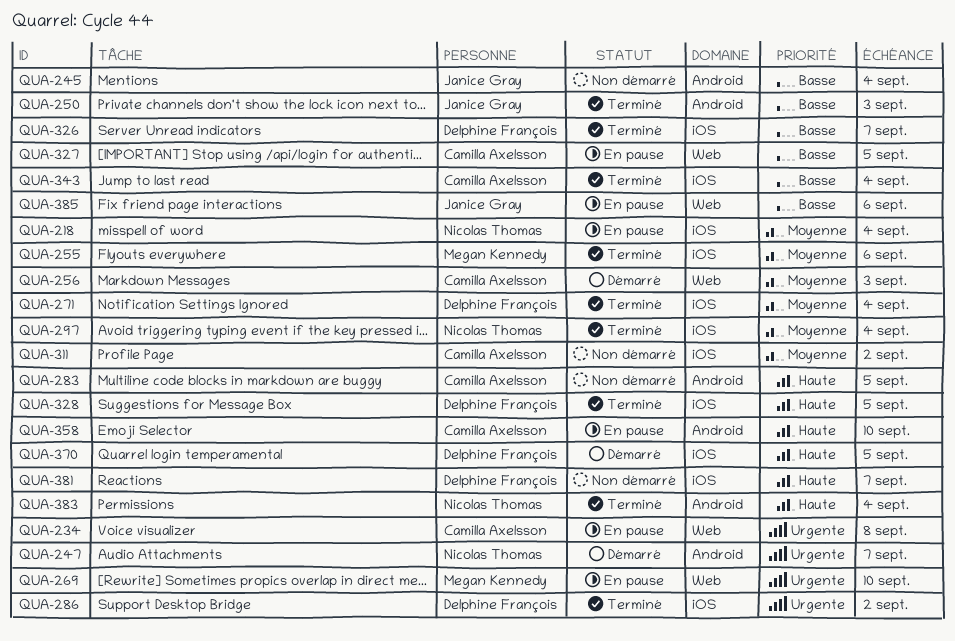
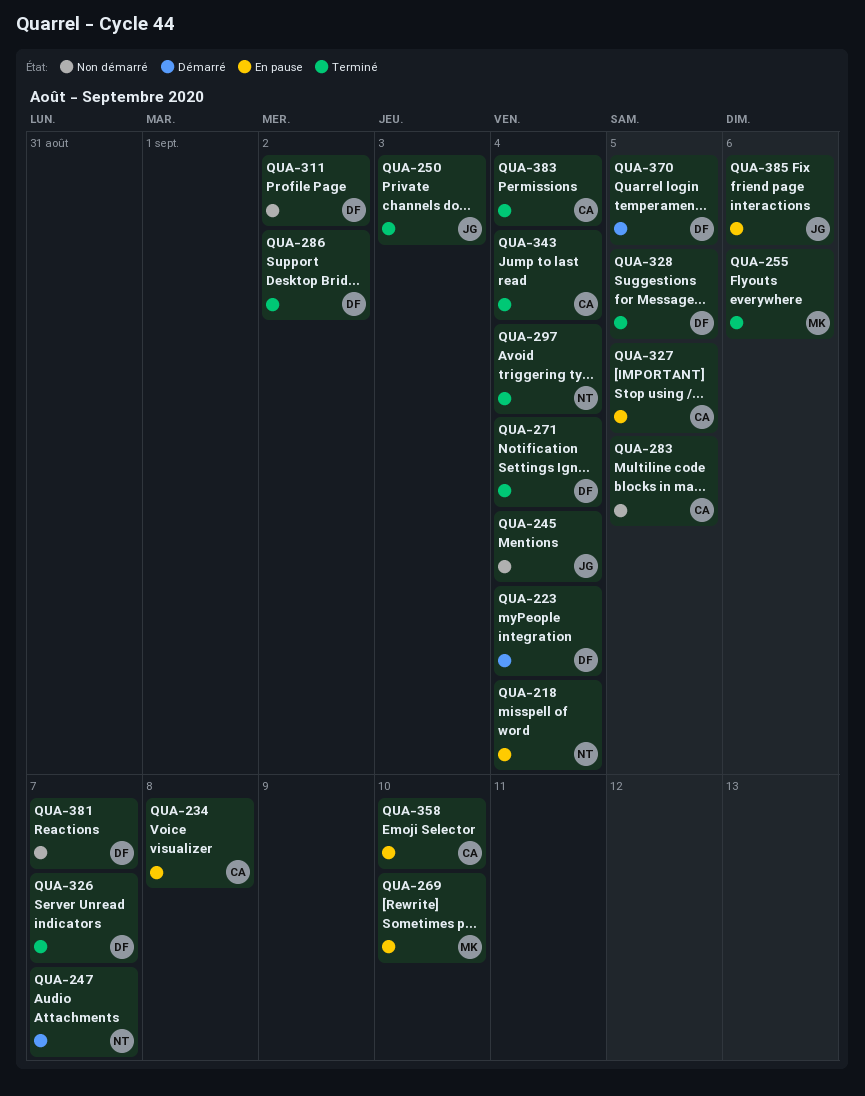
QUA-223: none -> present
QUA-256: present -> none
QUA-311, owner: Camilla Axelsson -> Delphine François
QUA-383, owner: Nicolas Thomas -> Camilla Axelsson

